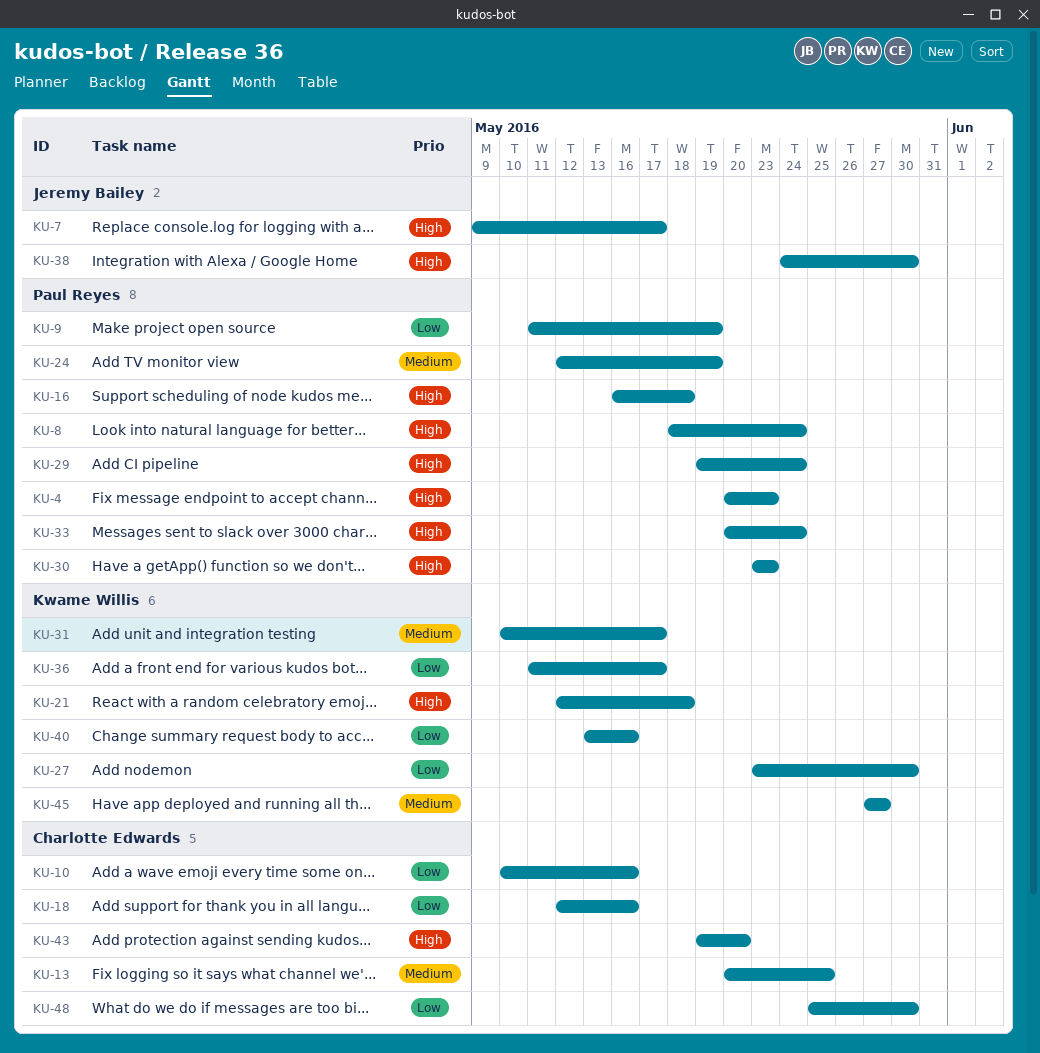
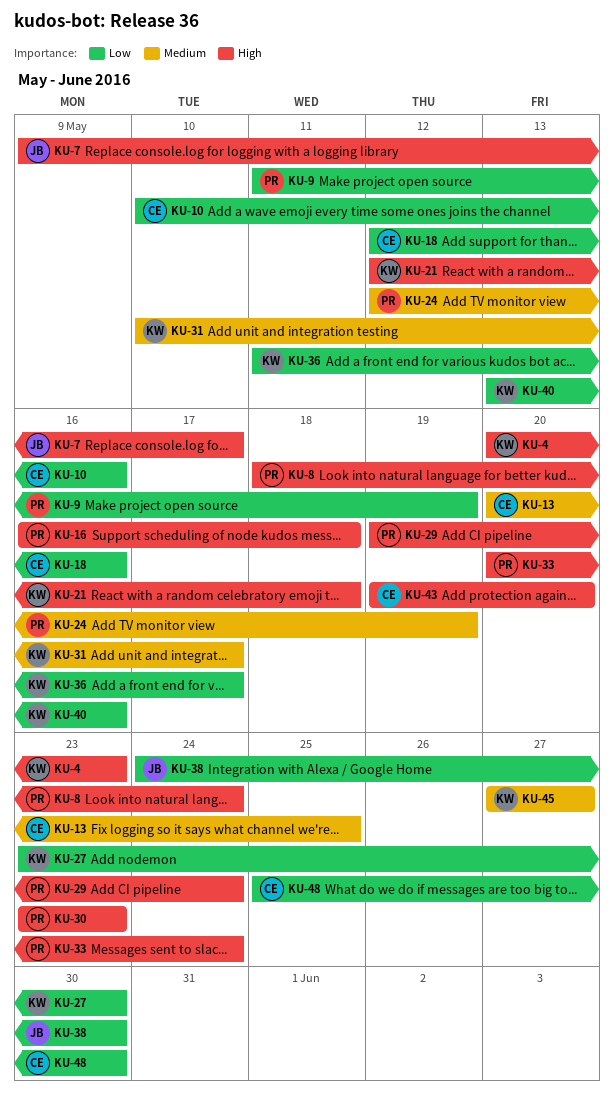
KU-4, owner: Paul Reyes -> Kwame Willis
KU-38, priority: High -> Low

